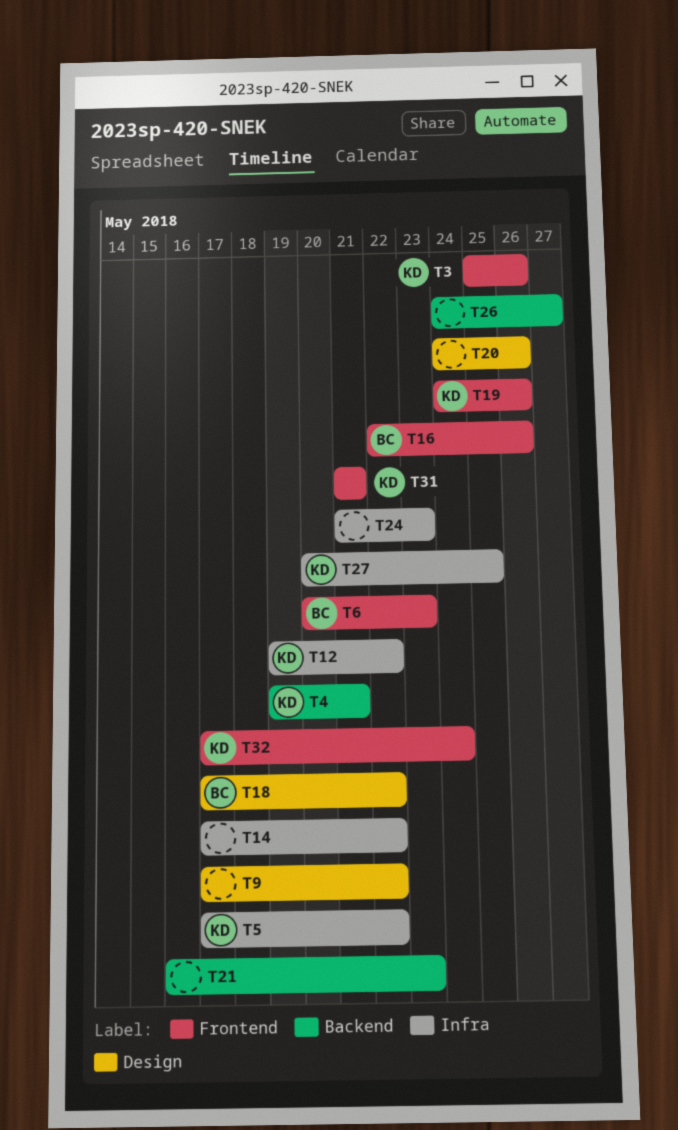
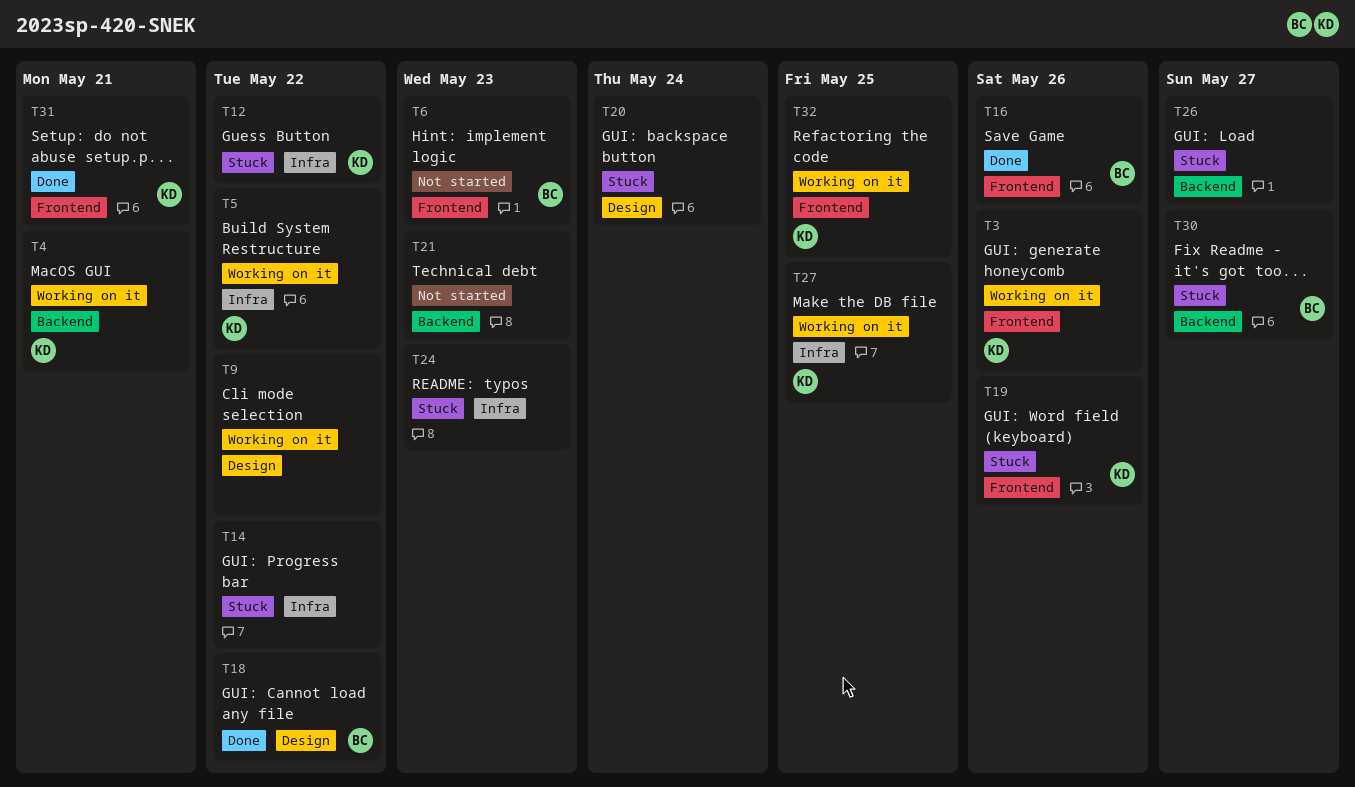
T20, due: May 26 -> May 24
T30: none -> present
T32, due: May 24 -> May 25

